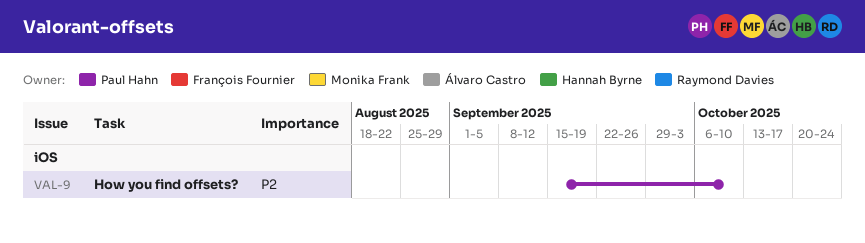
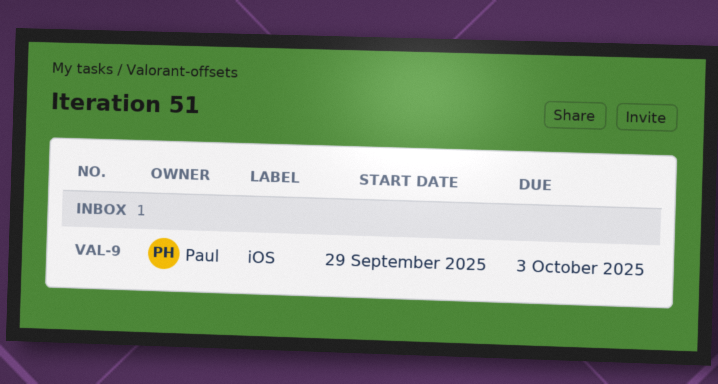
VAL-9, start: Sep 15 -> Sep 29
VAL-9, due: Oct 10 -> Oct 3

